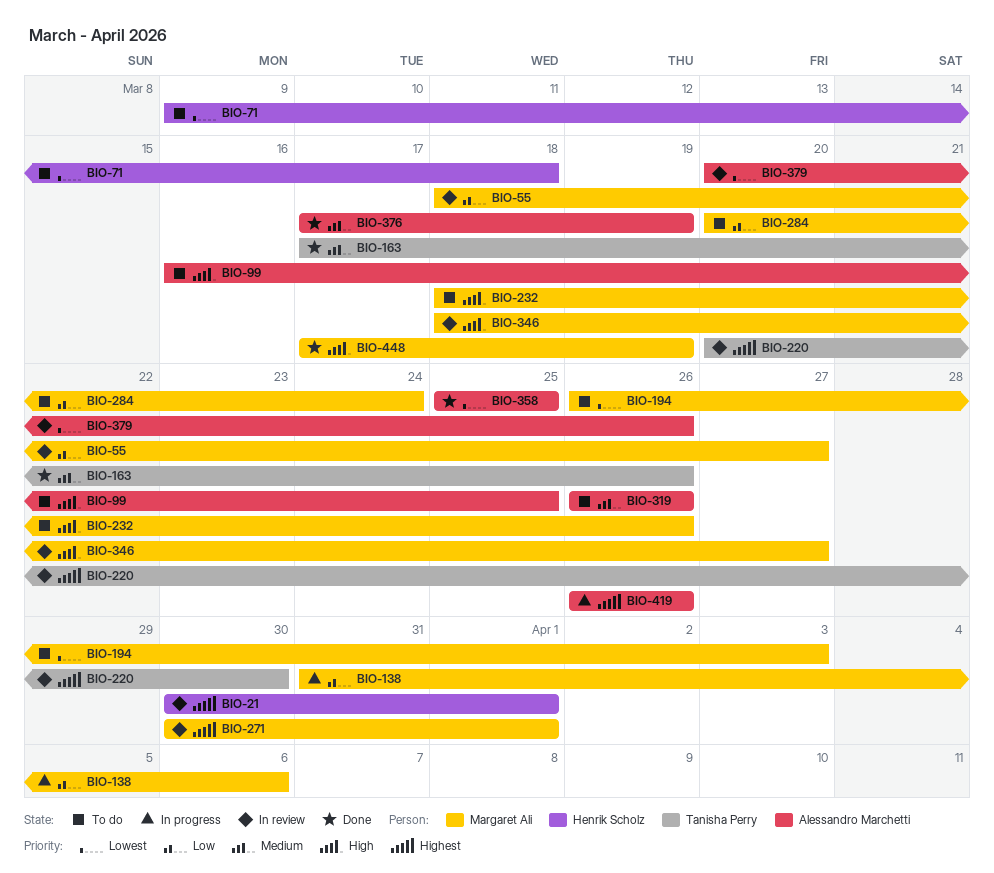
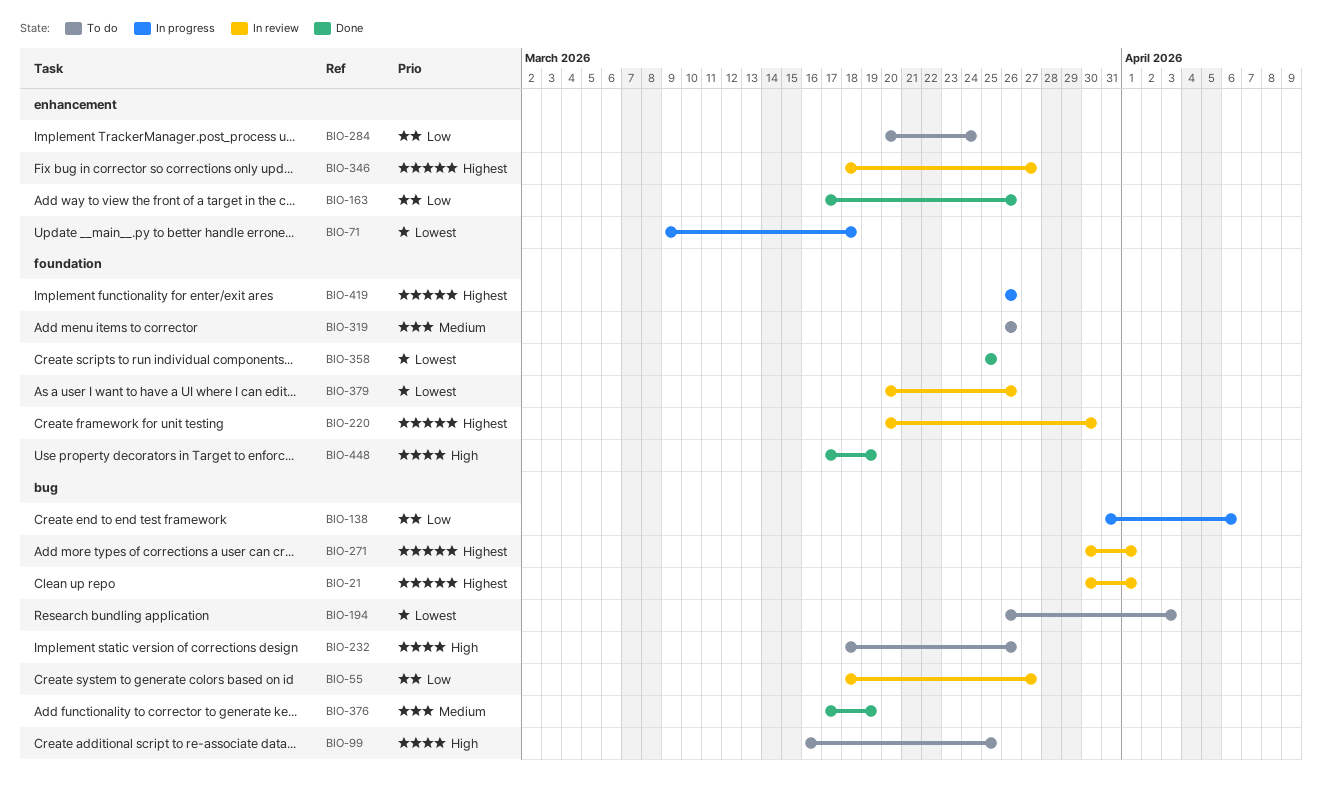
BIO-71, status: To do -> In progress
BIO-163, priority: Medium -> Low
BIO-346, priority: High -> Highest

